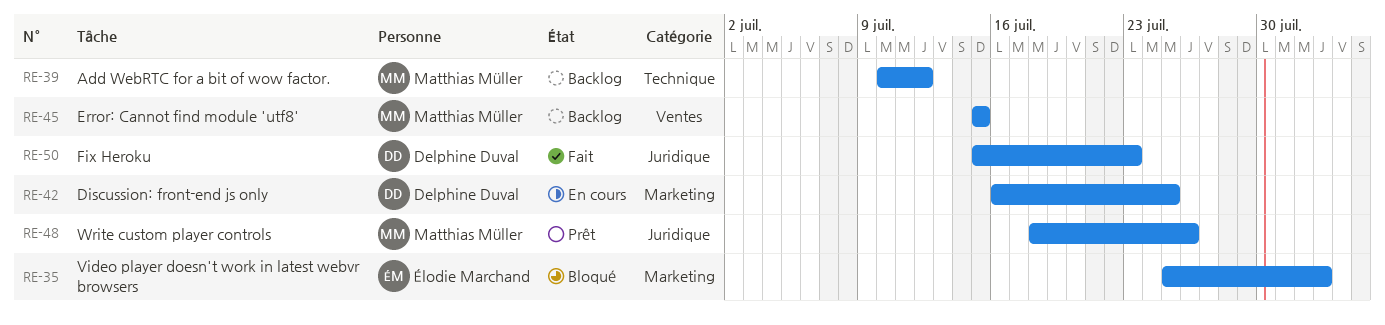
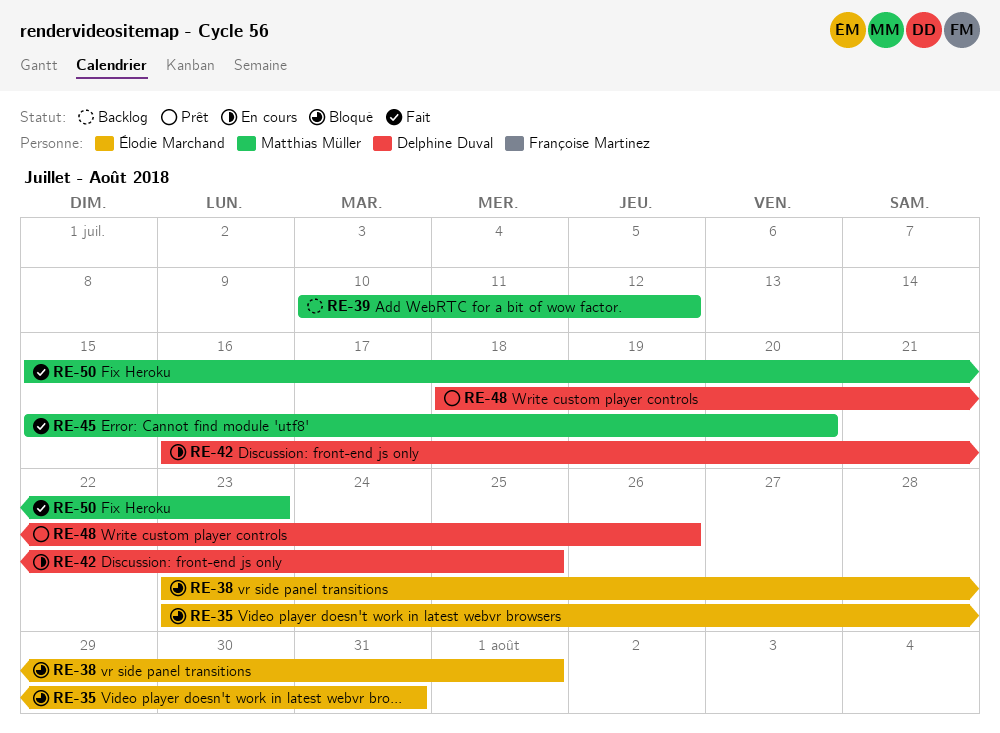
RE-35, start: Jul 25 -> Jul 23
RE-35, due: Aug 2 -> Jul 31
RE-38: none -> present
RE-45, status: Backlog -> Fait
RE-45, due: Jul 15 -> Jul 20
RE-48, owner: Matthias Müller -> Delphine Duval
RE-50, owner: Delphine Duval -> Matthias Müller

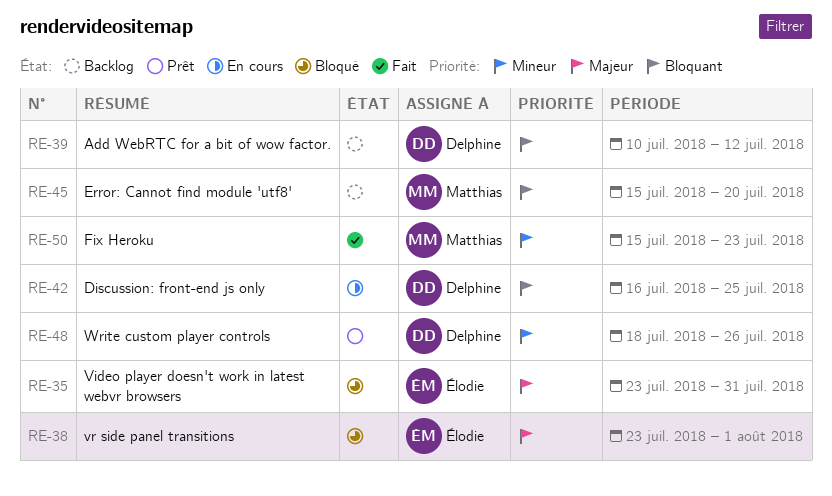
RE-39, owner: Matthias Müller -> Delphine Duval
RE-45, status: Fait -> Backlog

